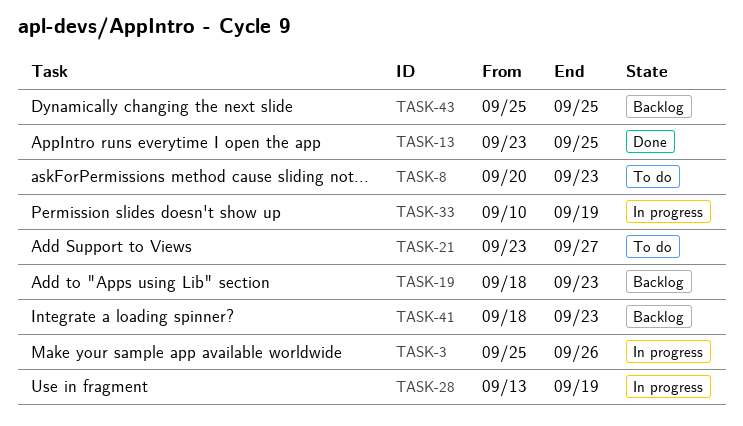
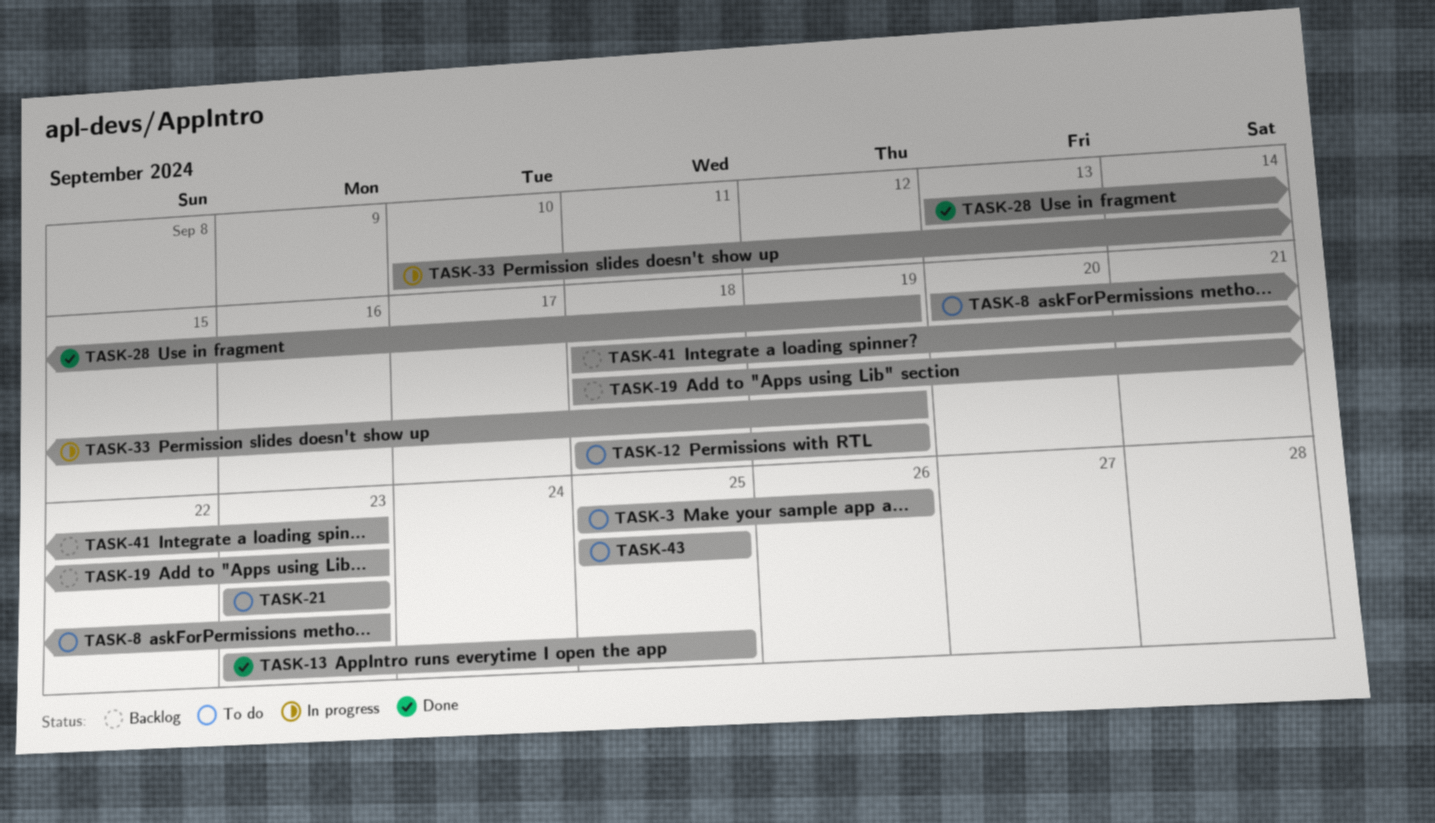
TASK-3, status: In progress -> To do
TASK-12: none -> present
TASK-21, due: Sep 27 -> Sep 23
TASK-28, status: In progress -> Done
TASK-43, status: Backlog -> To do

